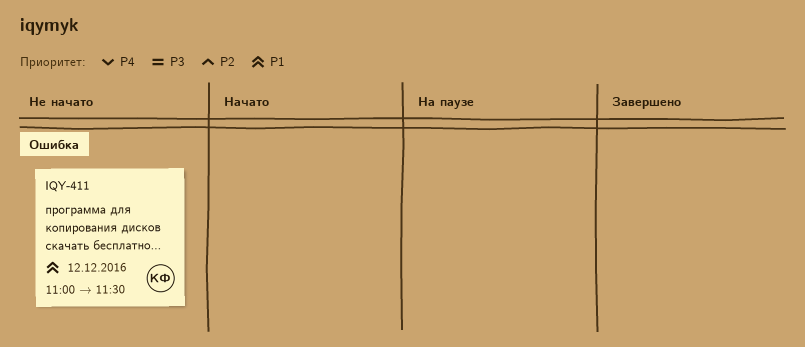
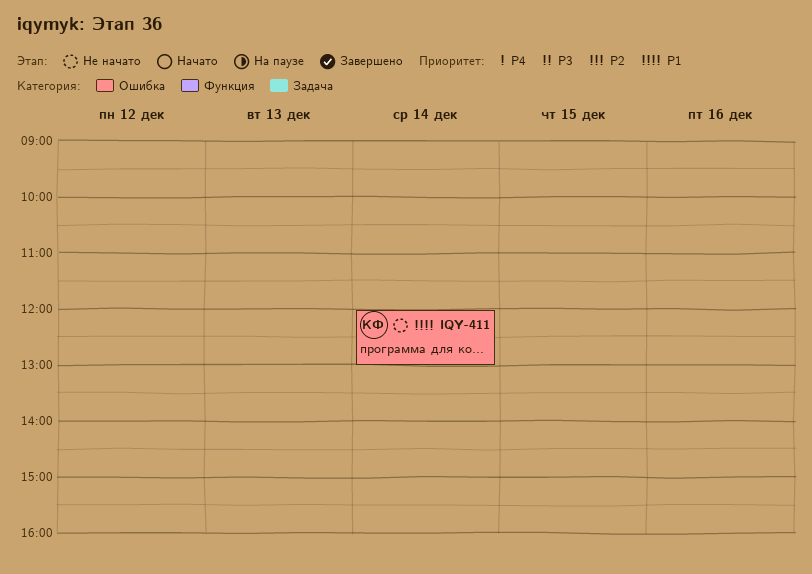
IQY-411, day: Dec 12 -> Dec 14
IQY-411, begins: 11:00 -> 12:00
IQY-411, ends: 11:30 -> 13:00

